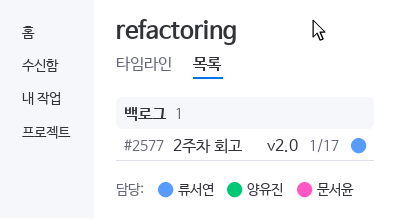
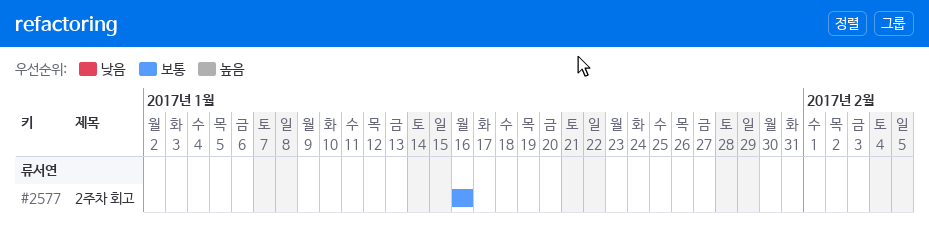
#2577, due: Jan 17 -> Jan 16

